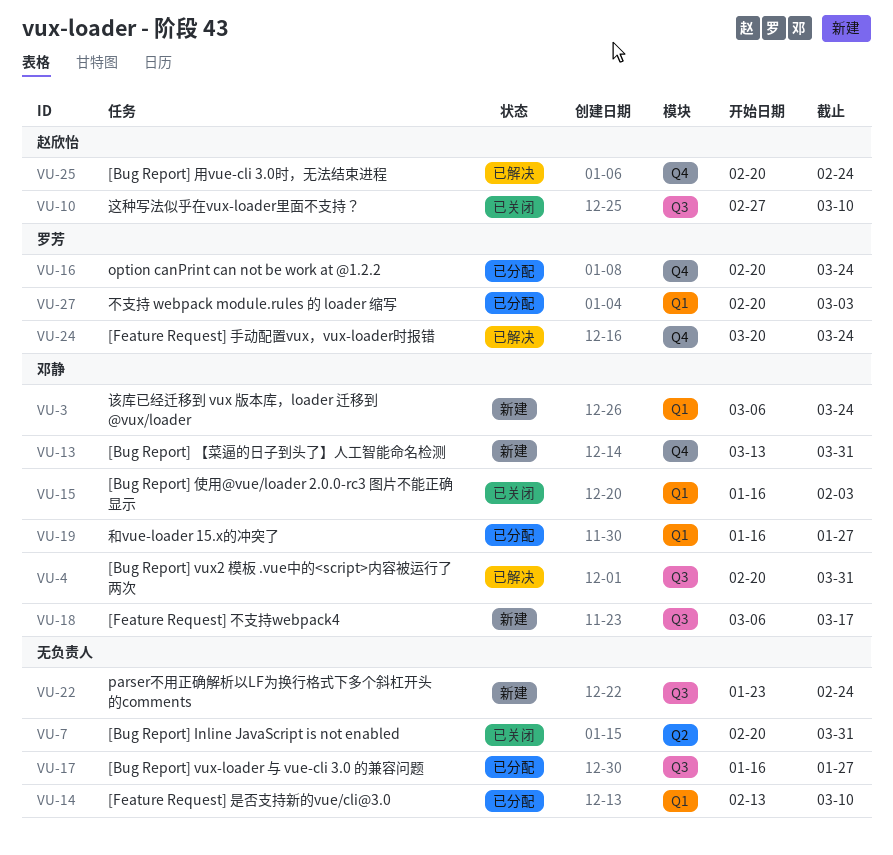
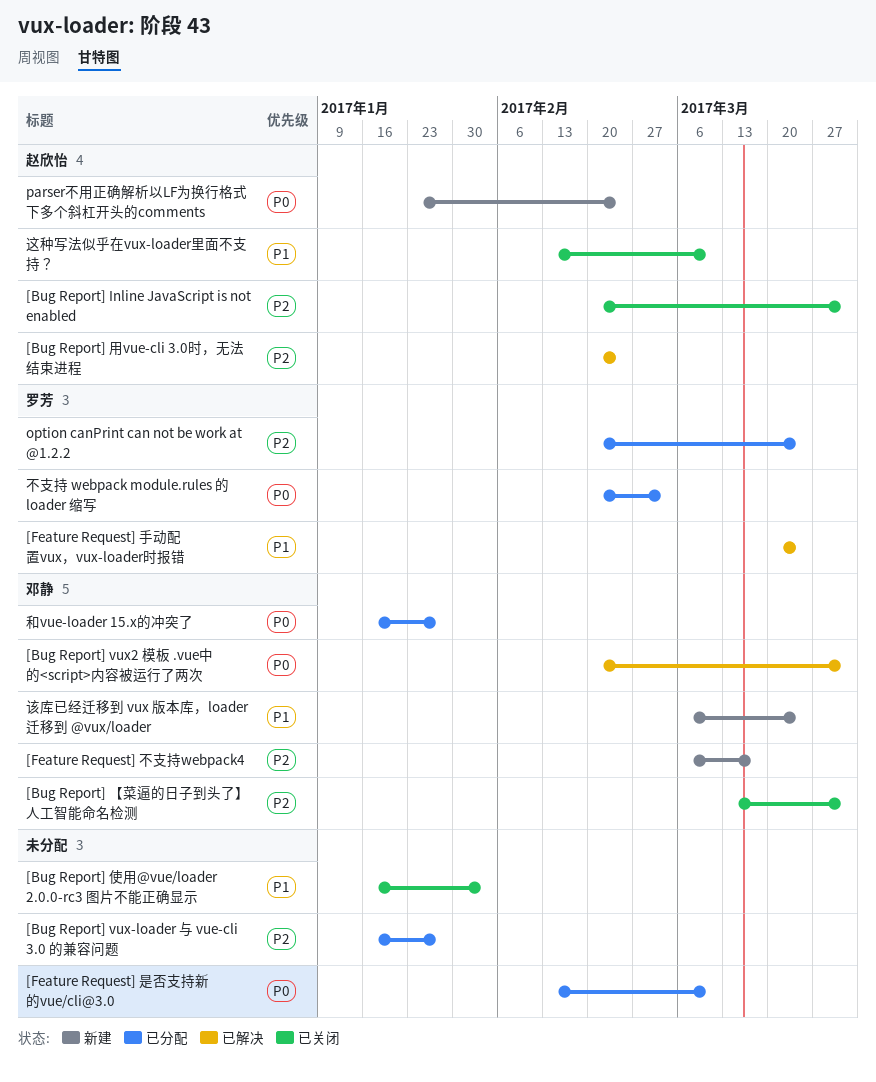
[Bug Report] Inline JavaScript is not enabled, owner: none -> 赵欣怡
[Bug Report] 【菜逼的日子到头了】人工智能命名检测, status: 新建 -> 已关闭
[Bug Report] 使用@vue/loader 2.0.0-rc3 图片不能正确显示, owner: 邓静 -> none
parser不用正确解析以LF为换行格式下多个斜杠开头的comments, owner: none -> 赵欣怡
这种写法似乎在vux-loader里面不支持？, start: Feb 27 -> Feb 13

